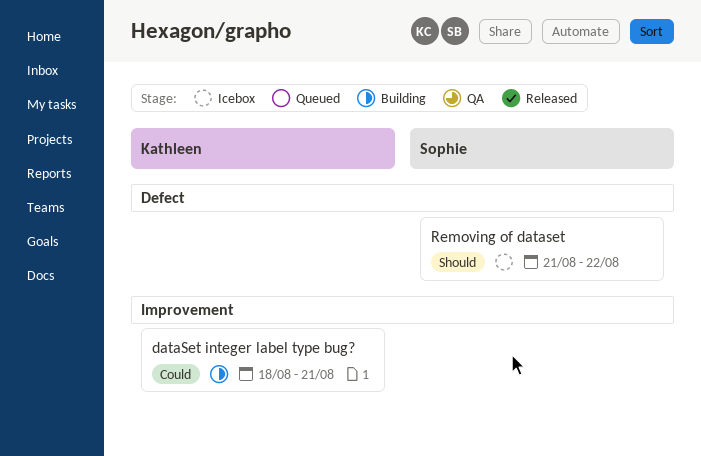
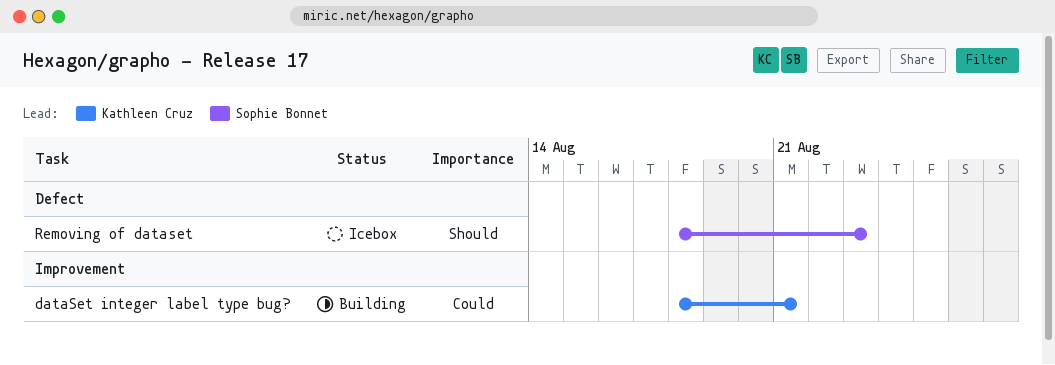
Removing of dataset, start: Aug 21 -> Aug 18
Removing of dataset, due: Aug 22 -> Aug 23

